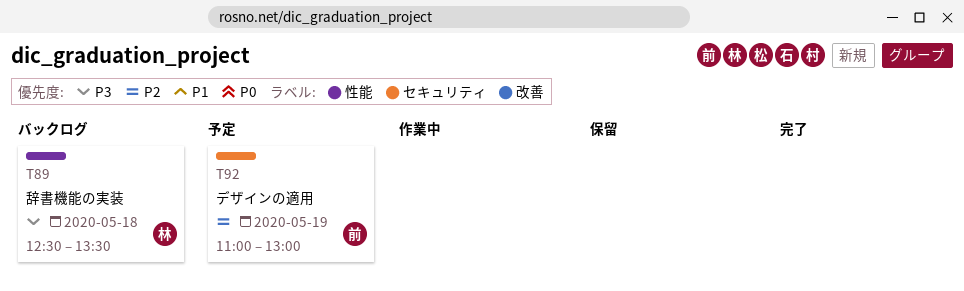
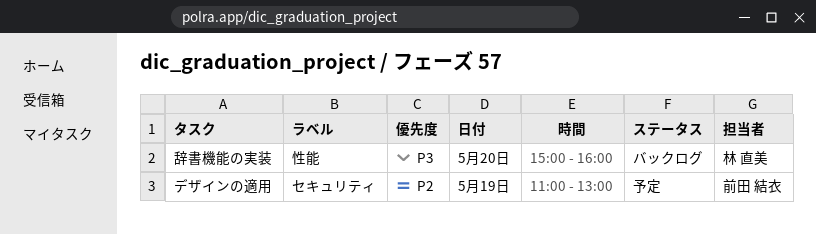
辞書機能の実装, day: May 18 -> May 20
辞書機能の実装, begins: 12:30 -> 15:00
辞書機能の実装, ends: 13:30 -> 16:00

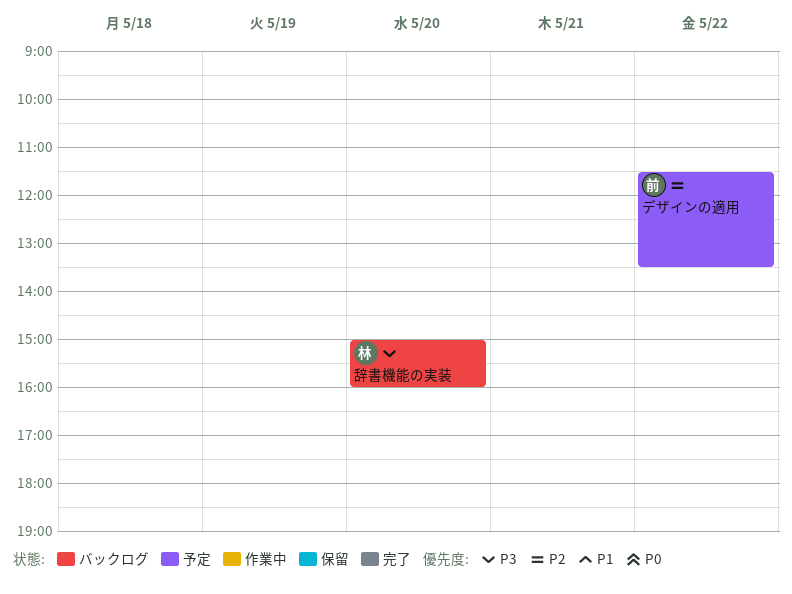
デザインの適用, day: May 19 -> May 22
デザインの適用, begins: 11:00 -> 11:30
デザインの適用, ends: 13:00 -> 13:30

